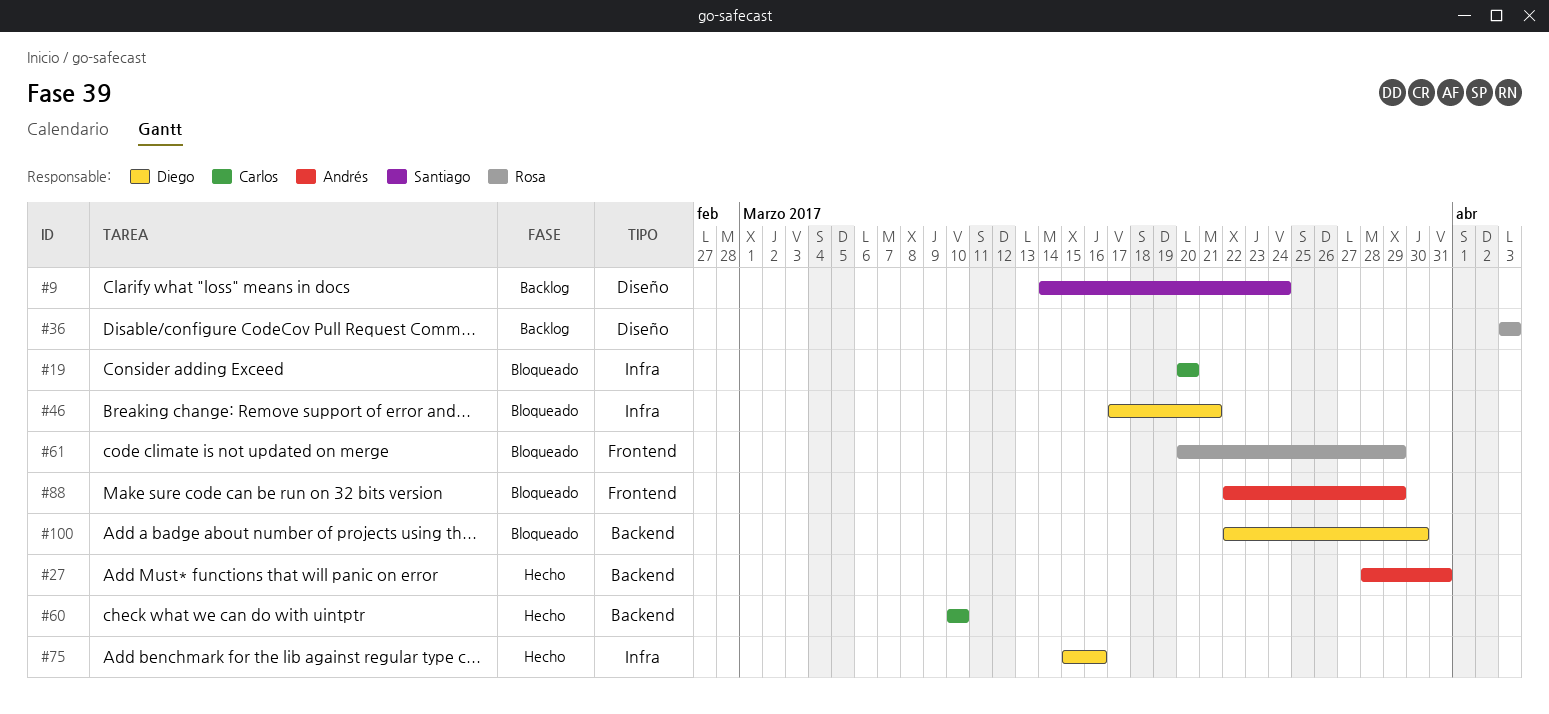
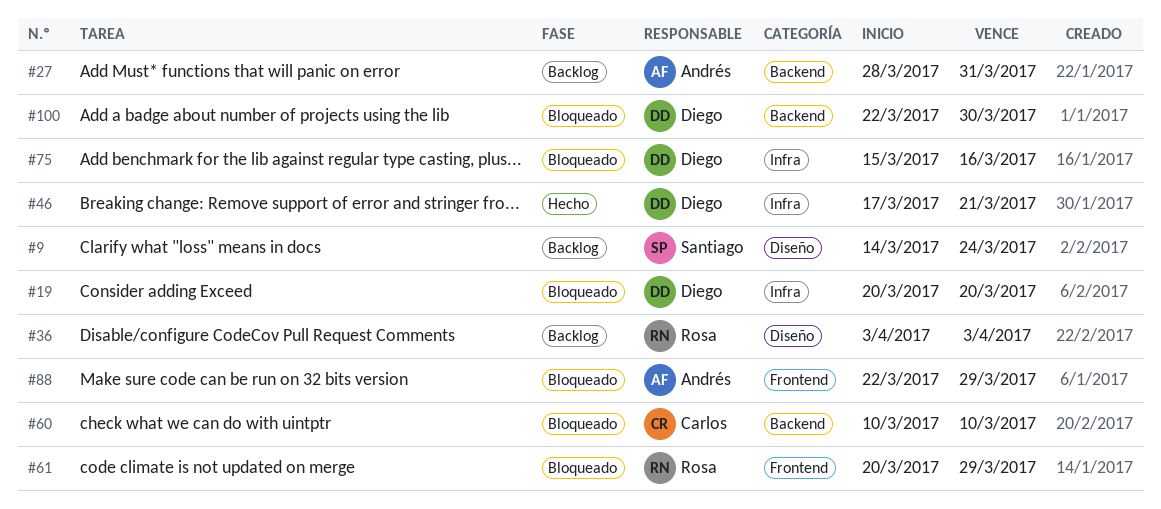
#19, owner: Carlos -> Diego
#27, status: Hecho -> Backlog
#46, status: Bloqueado -> Hecho
#60, status: Hecho -> Bloqueado
#75, status: Hecho -> Bloqueado

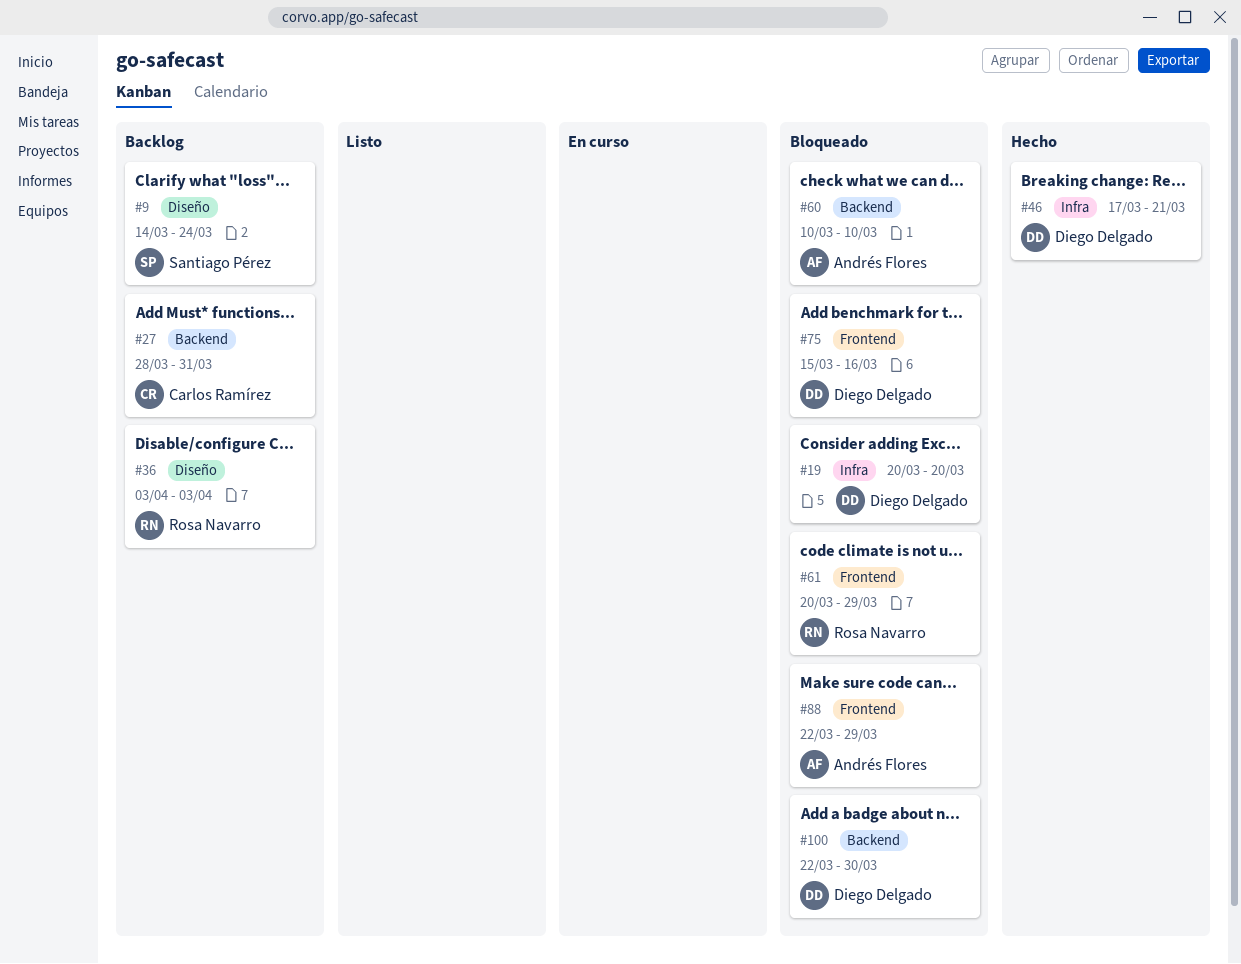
#27, owner: Andrés Flores -> Carlos Ramírez
#60, owner: Carlos Ramírez -> Andrés Flores
#75, label: Infra -> Frontend

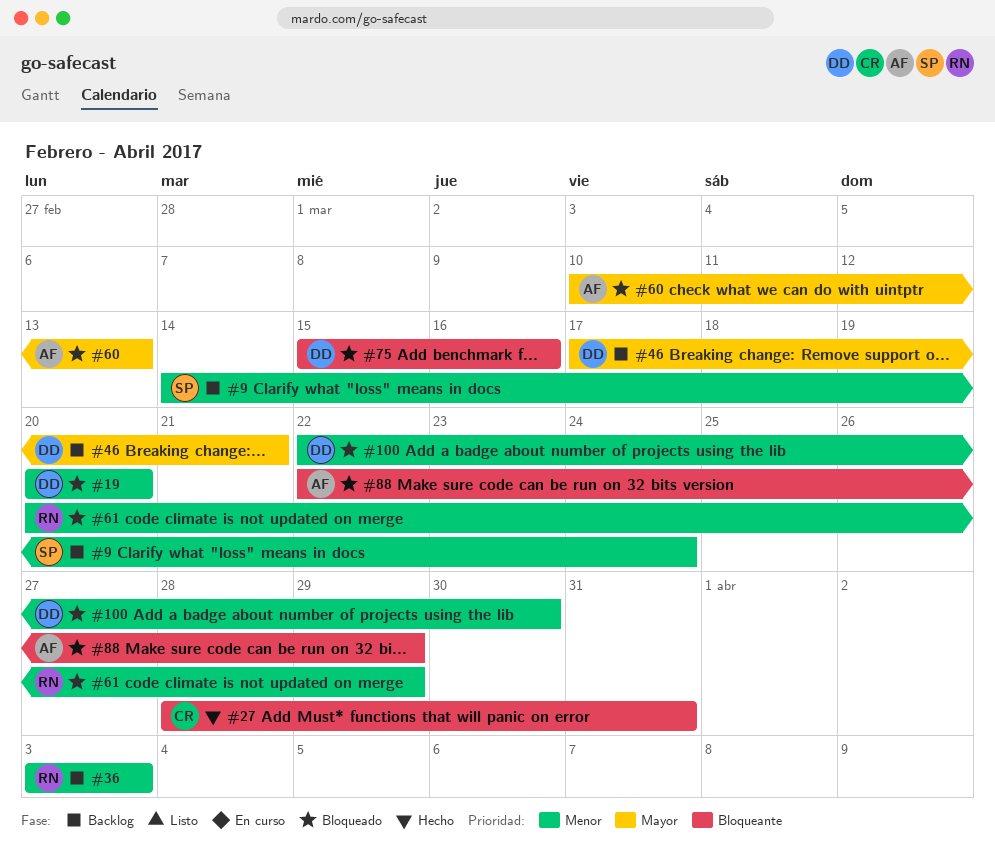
#27, status: Backlog -> Hecho
#46, status: Hecho -> Backlog
#60, due: Mar 10 -> Mar 13

